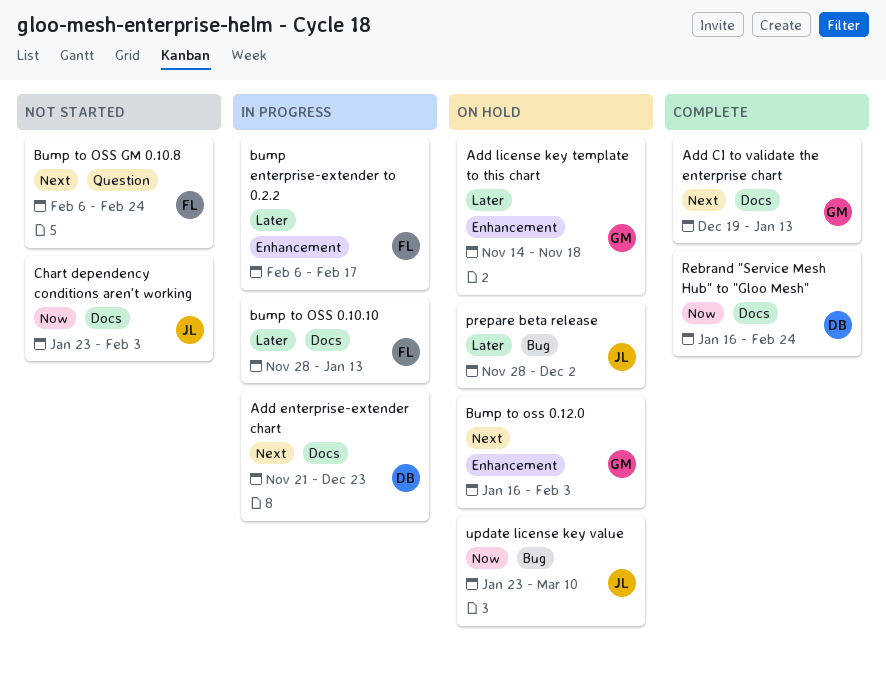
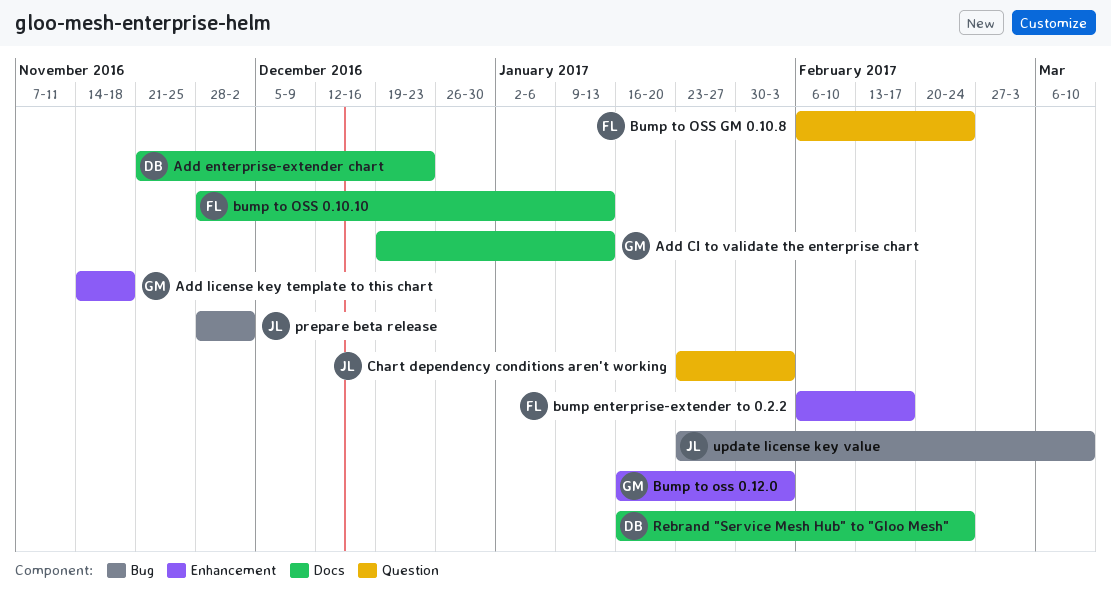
Chart dependency conditions aren't working, label: Docs -> Question

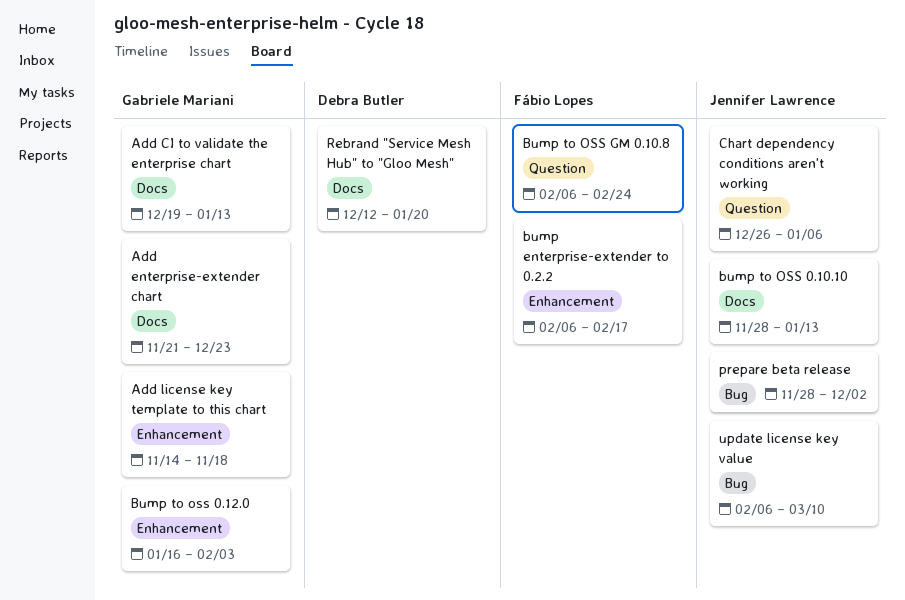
Add enterprise-extender chart, owner: Debra Butler -> Gabriele Mariani
bump to OSS 0.10.10, owner: Fábio Lopes -> Jennifer Lawrence
Chart dependency conditions aren't working, start: Jan 23 -> Dec 26
Chart dependency conditions aren't working, due: Feb 3 -> Jan 6
Rebrand "Service Mesh Hub" to "Gloo Mesh", start: Jan 16 -> Dec 12
Rebrand "Service Mesh Hub" to "Gloo Mesh", due: Feb 24 -> Jan 20
update license key value, start: Jan 23 -> Feb 6

